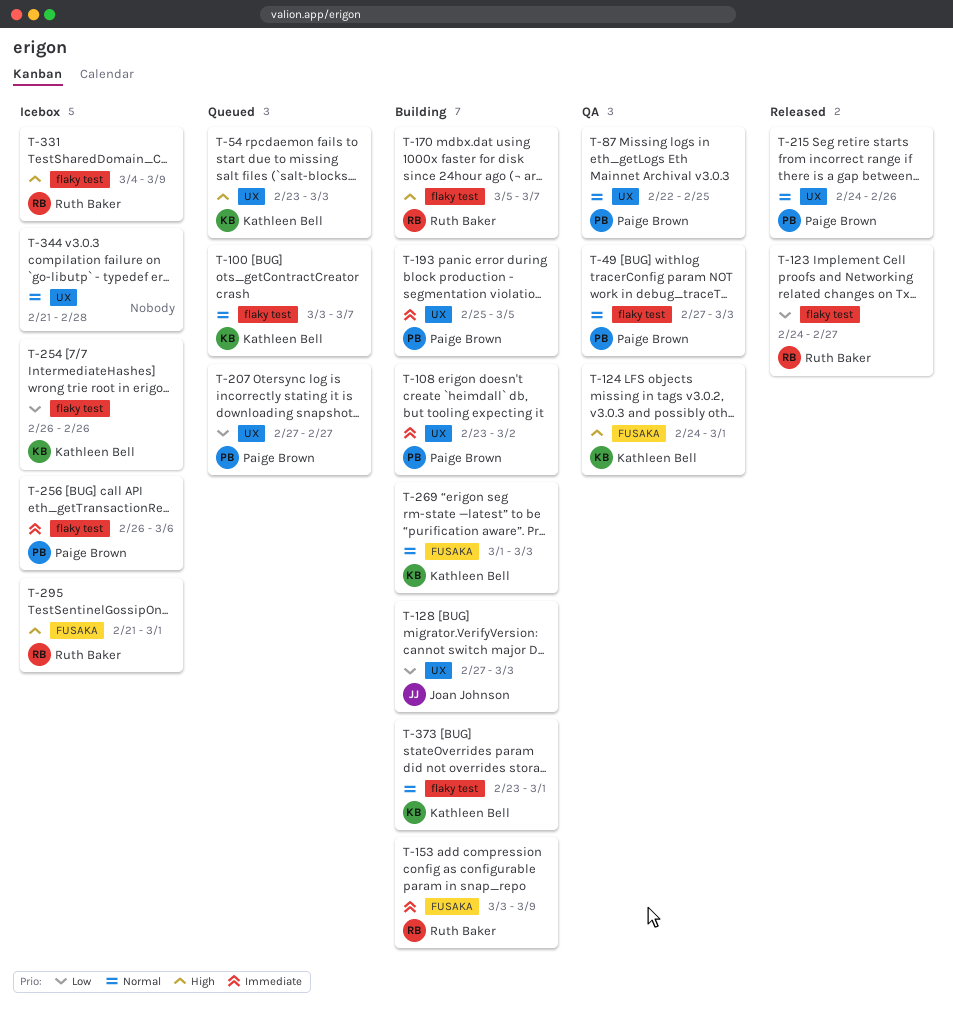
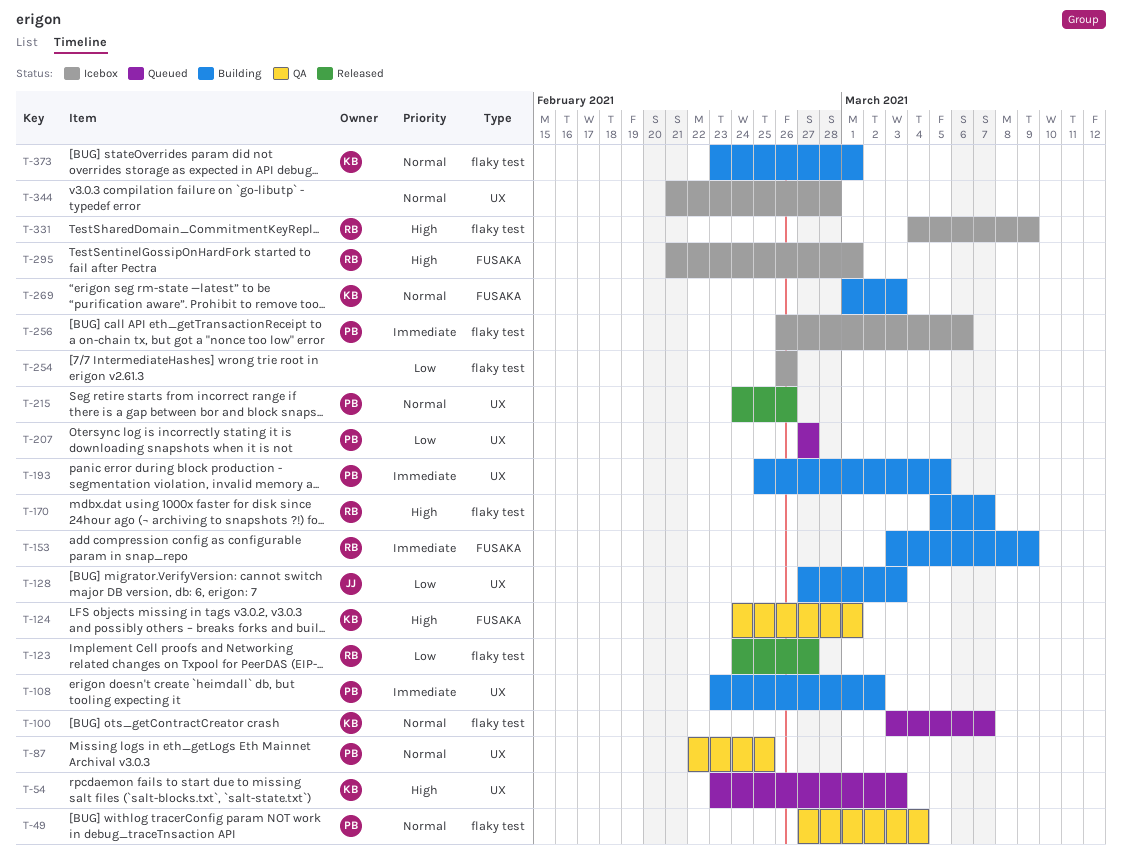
T-49, due: Mar 3 -> Mar 4
T-254, owner: Kathleen Bell -> none

